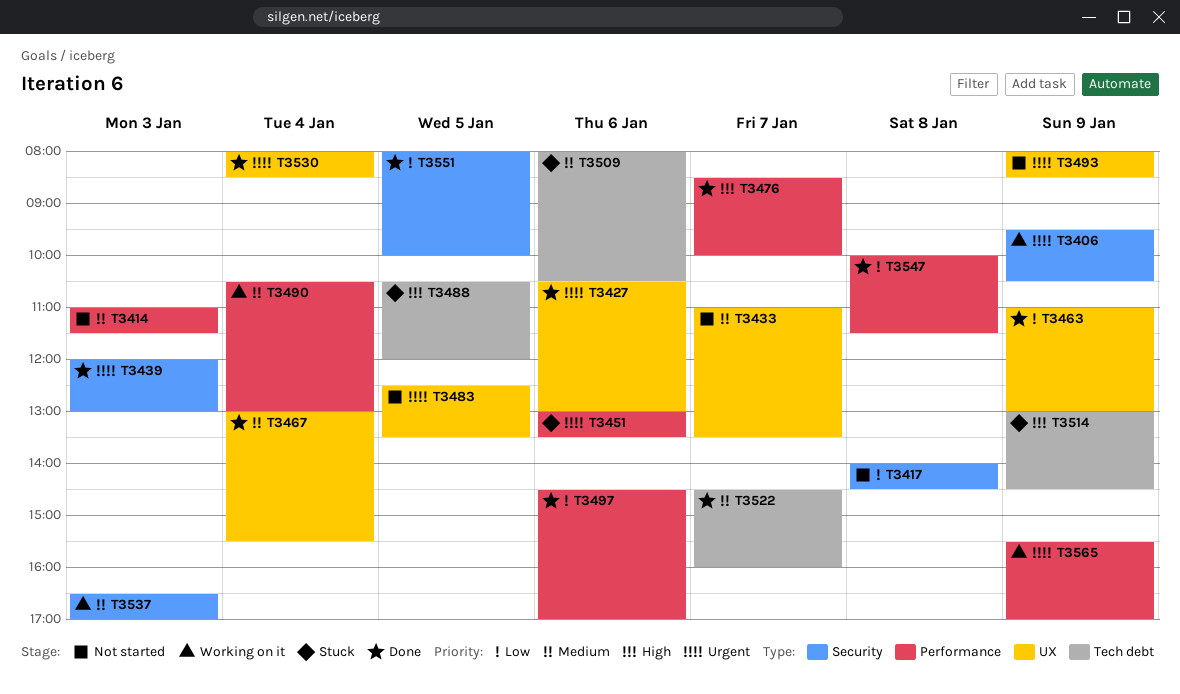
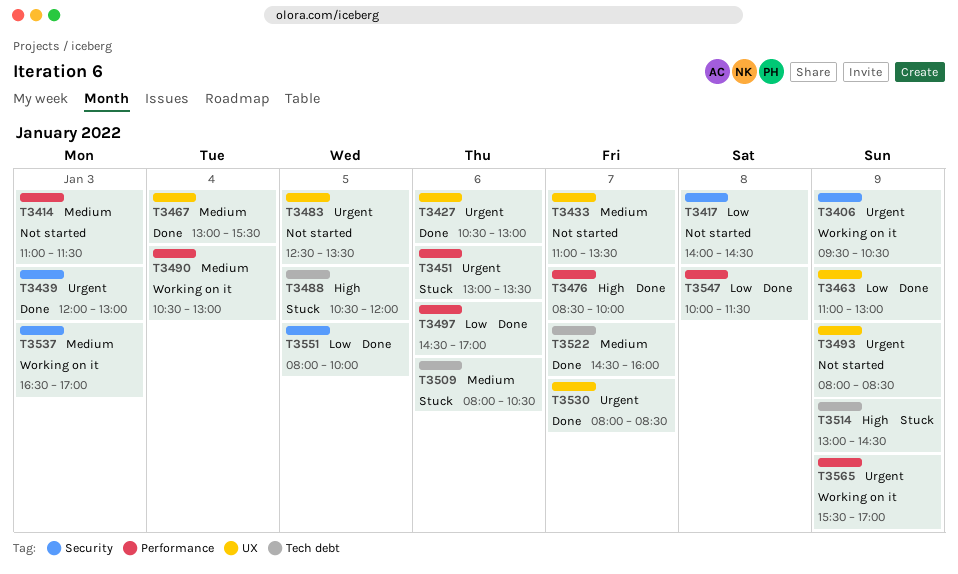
T3530, day: Jan 4 -> Jan 7

